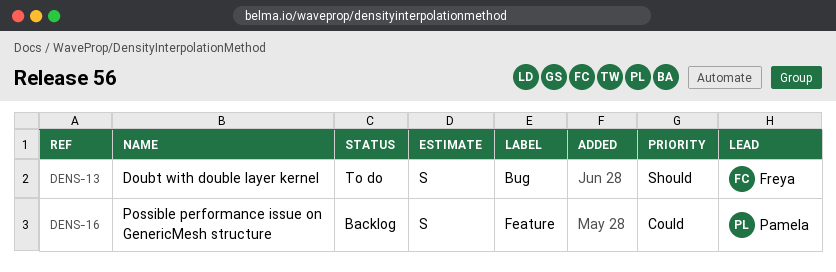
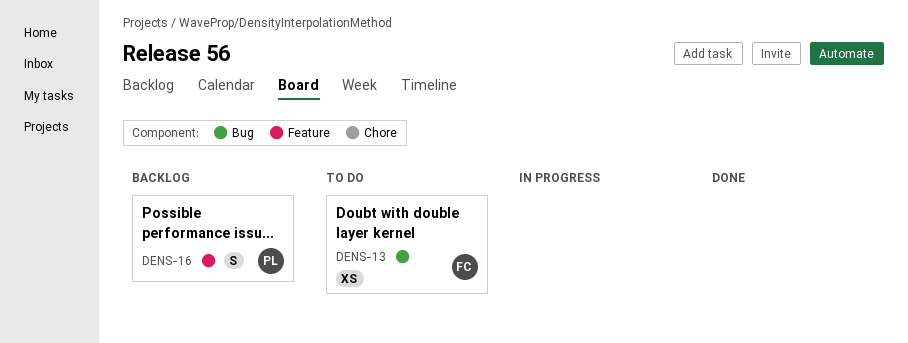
DENS-13, estimate: S -> XS

